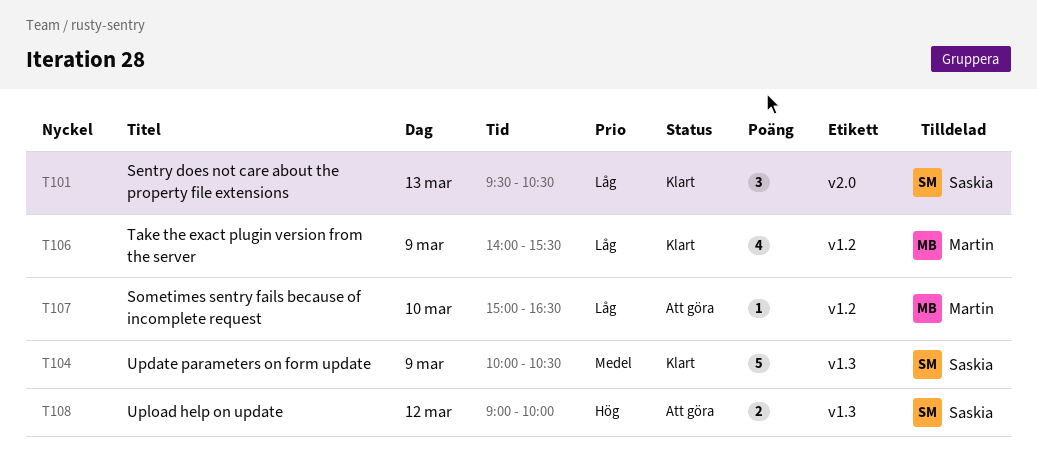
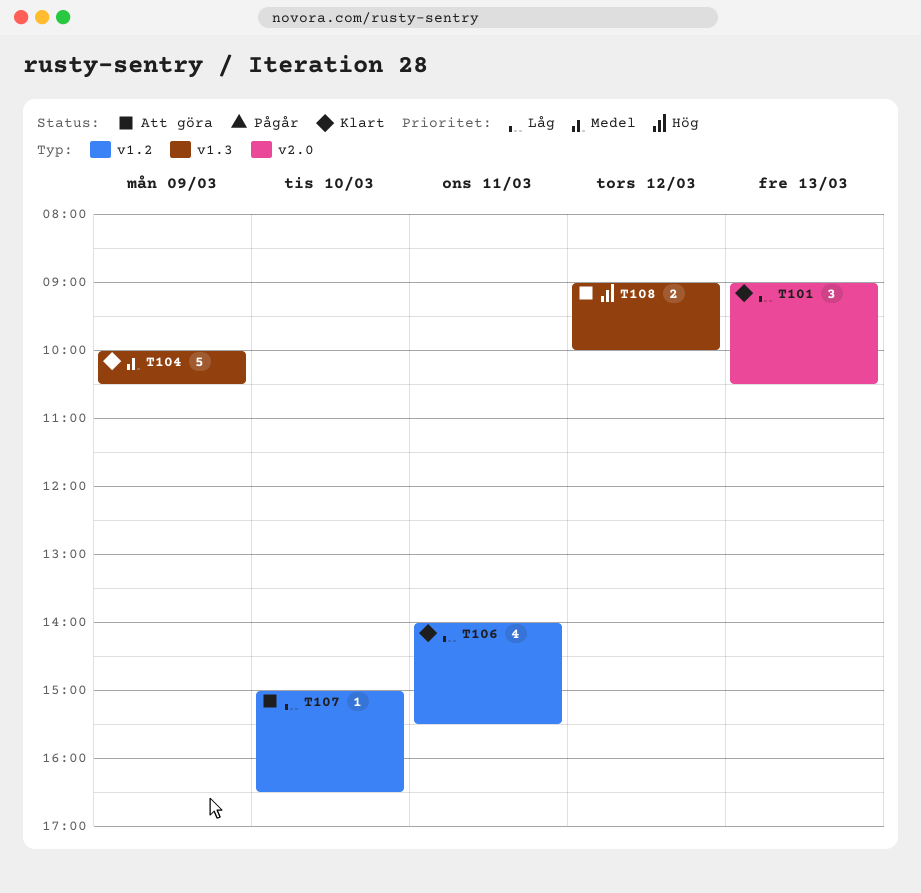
T101, begins: 09:30 -> 09:00
T106, day: Mar 9 -> Mar 11

